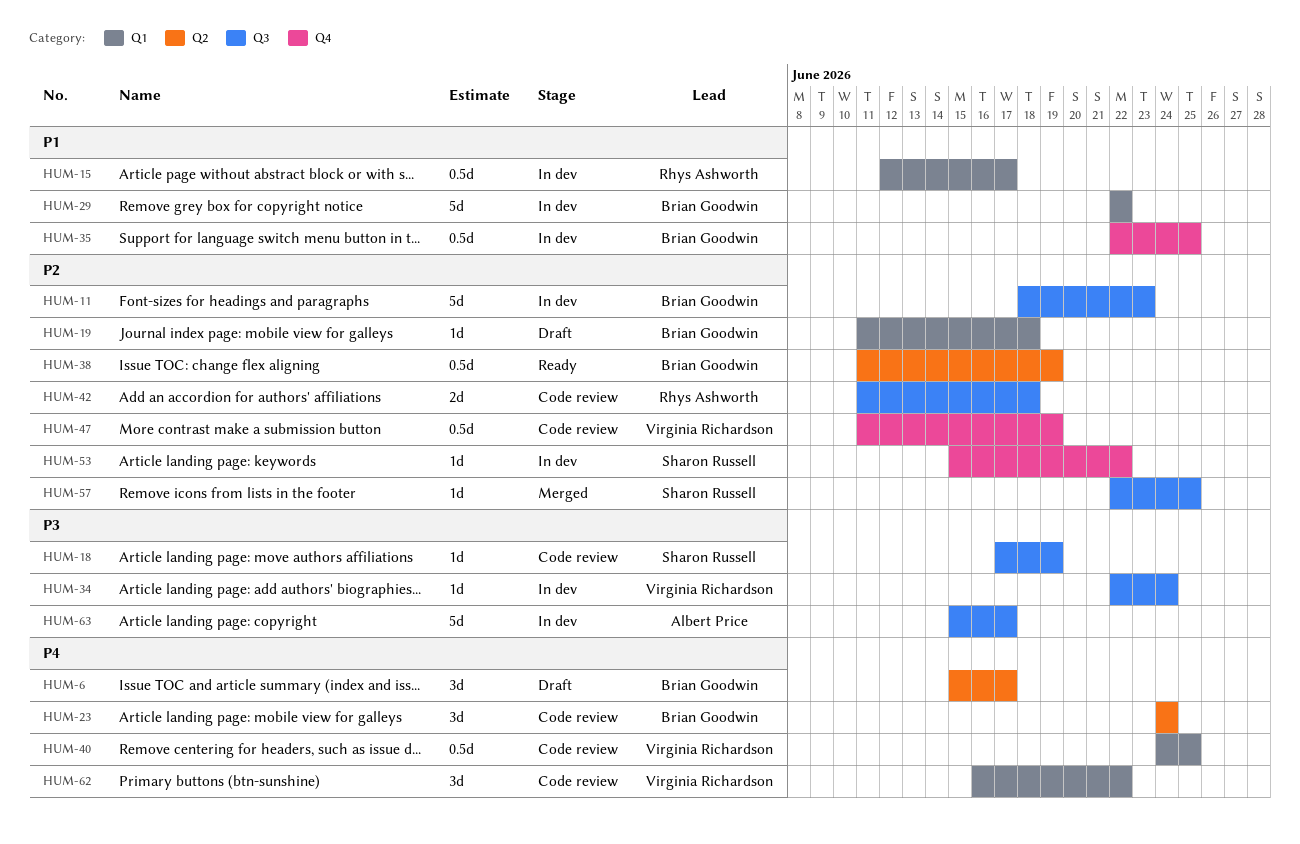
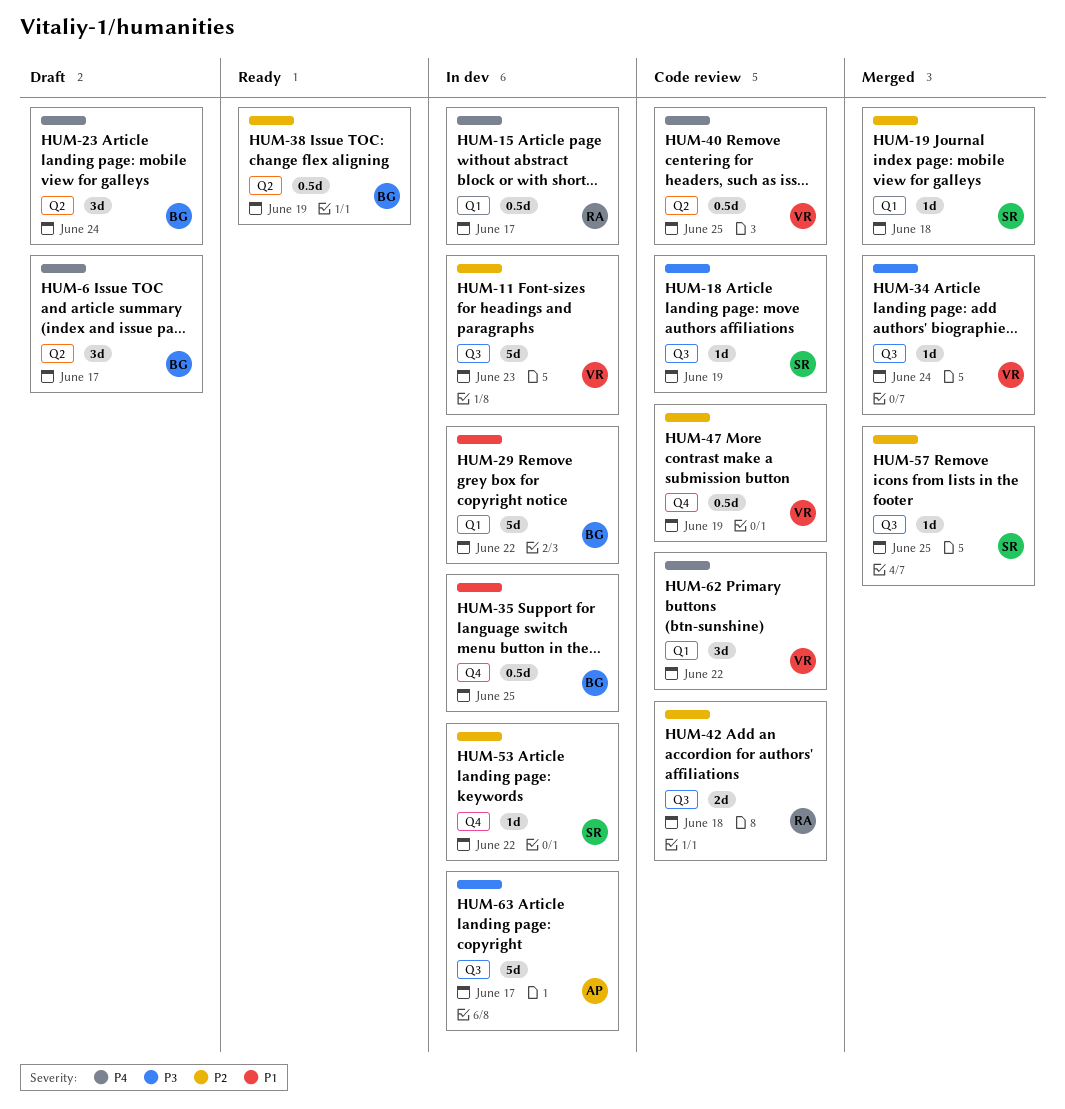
HUM-11, owner: Brian Goodwin -> Virginia Richardson
HUM-15, priority: P1 -> P4
HUM-19, status: Draft -> Merged
HUM-19, owner: Brian Goodwin -> Sharon Russell
HUM-23, status: Code review -> Draft
HUM-34, status: In dev -> Merged
HUM-40, label: Q1 -> Q2

